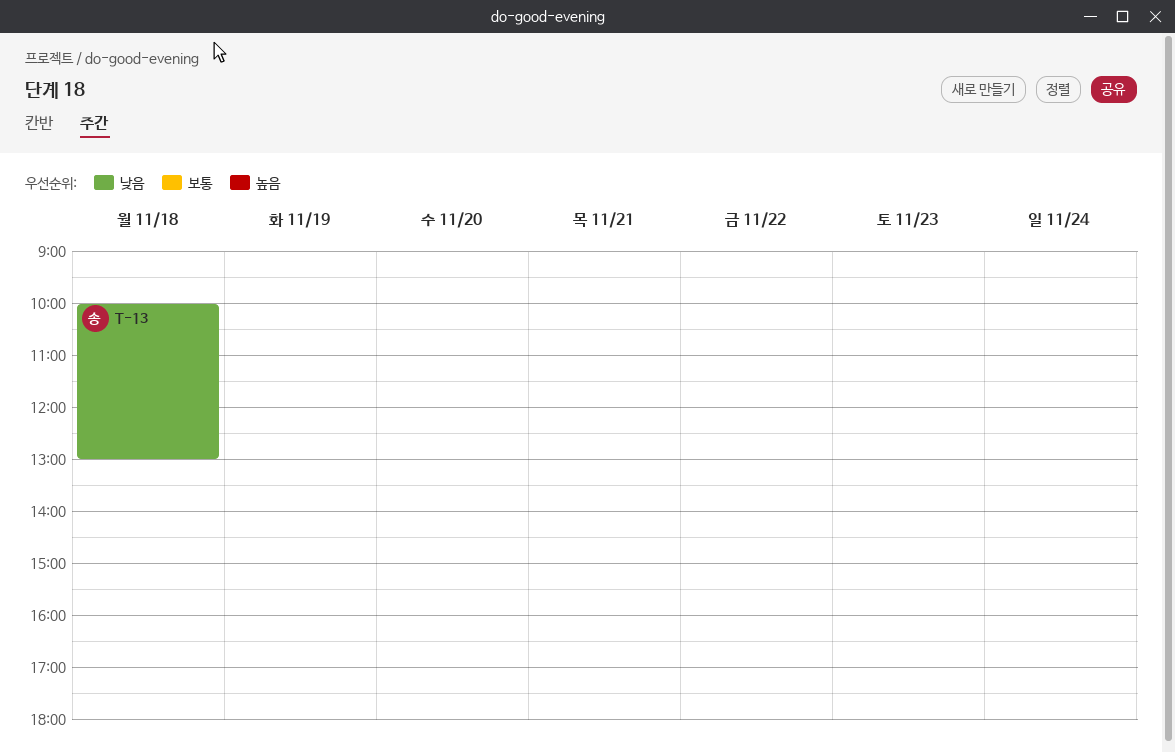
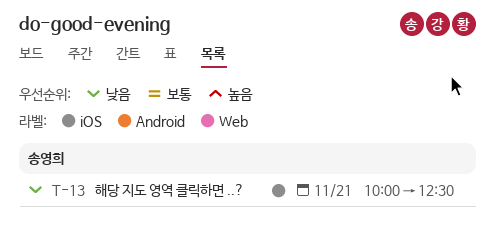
T-13, day: Nov 18 -> Nov 21
T-13, ends: 13:00 -> 12:30

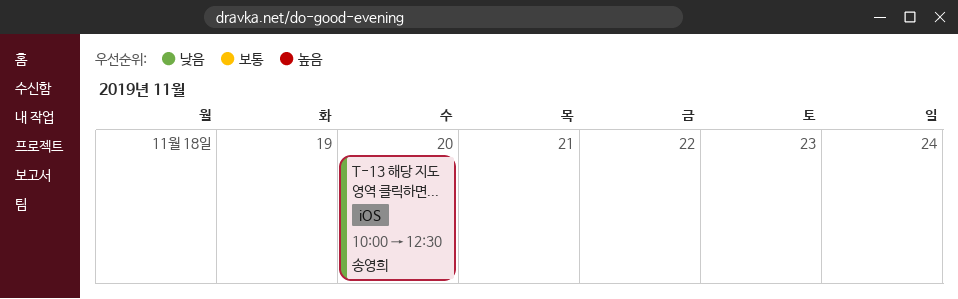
T-13, day: Nov 21 -> Nov 20

